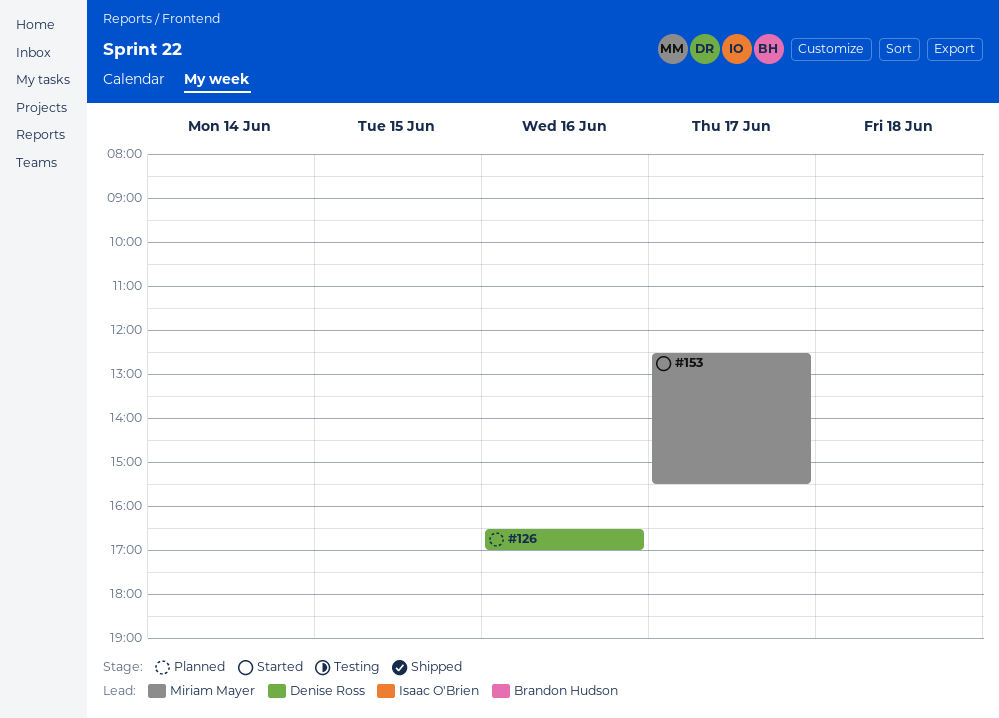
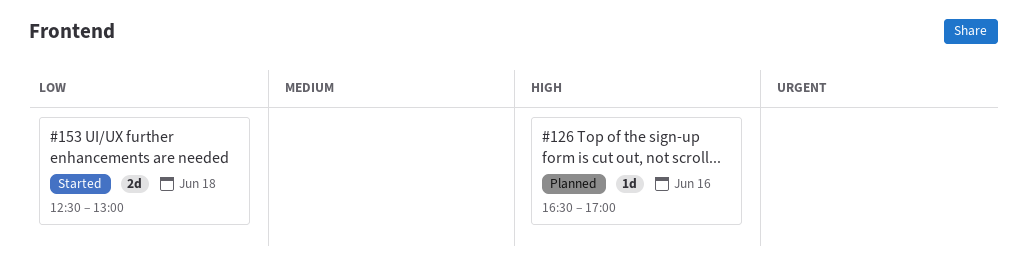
#153, day: Jun 17 -> Jun 18
#153, ends: 15:30 -> 13:00

